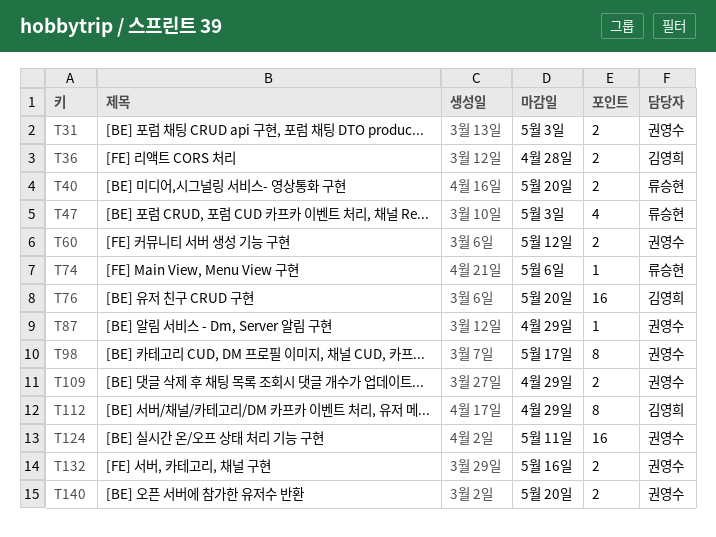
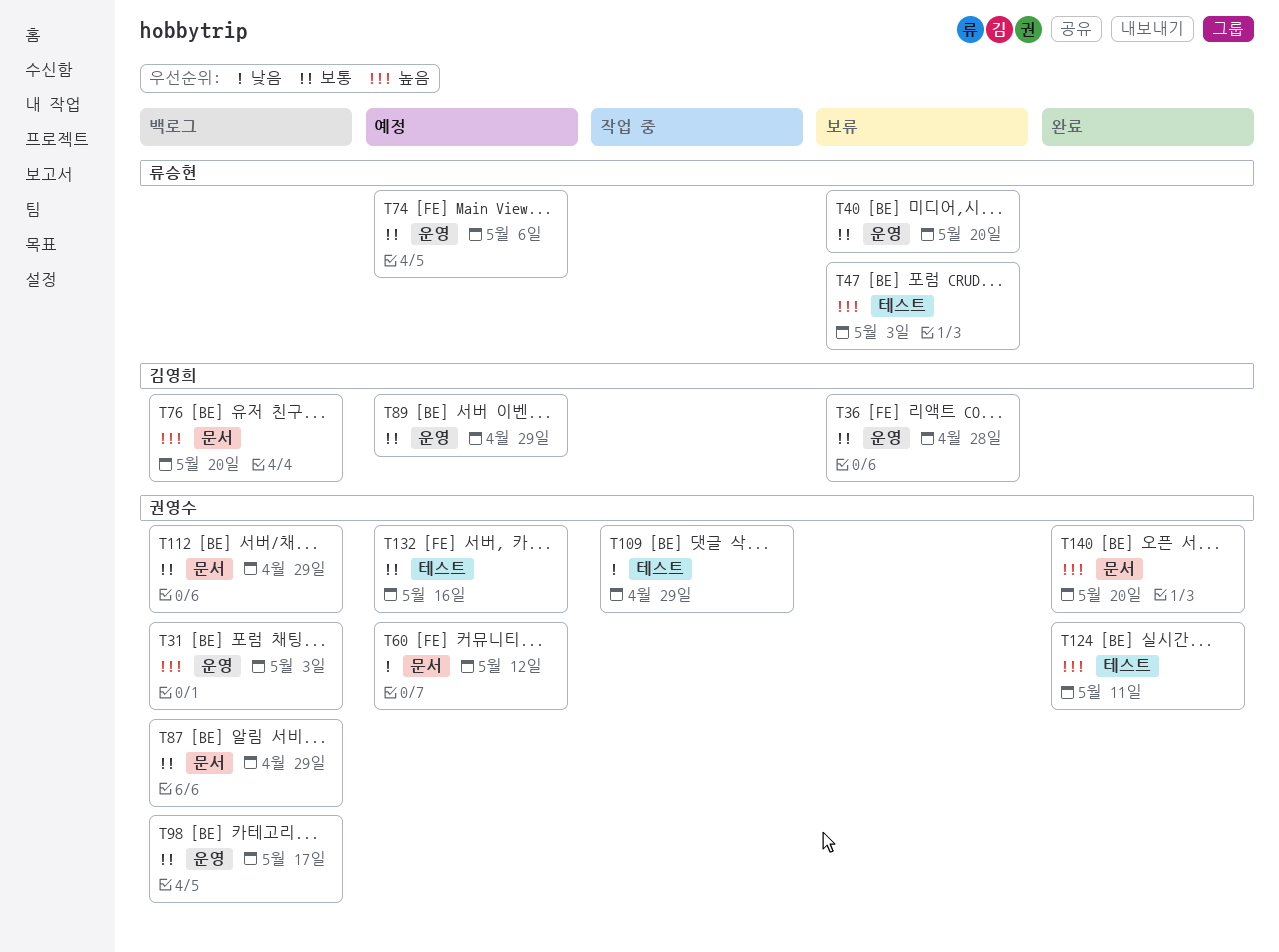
T89: none -> present
T112, owner: 김영희 -> 권영수

